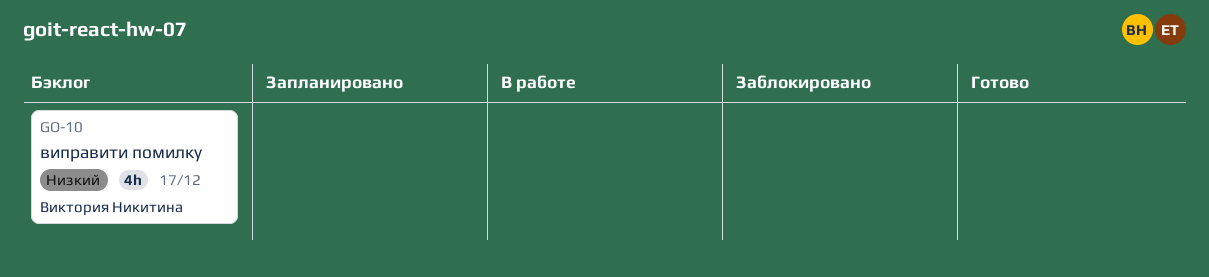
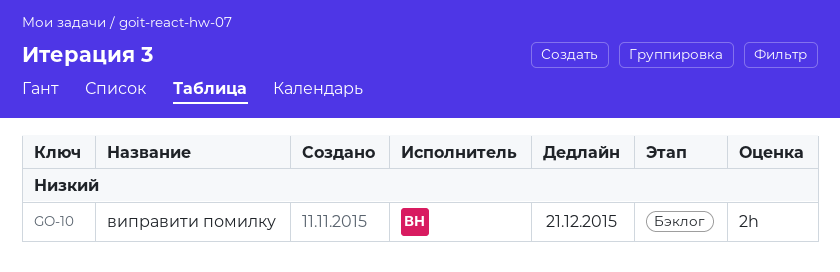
GO-10, estimate: 4h -> 2h
GO-10, due: Dec 17 -> Dec 21

